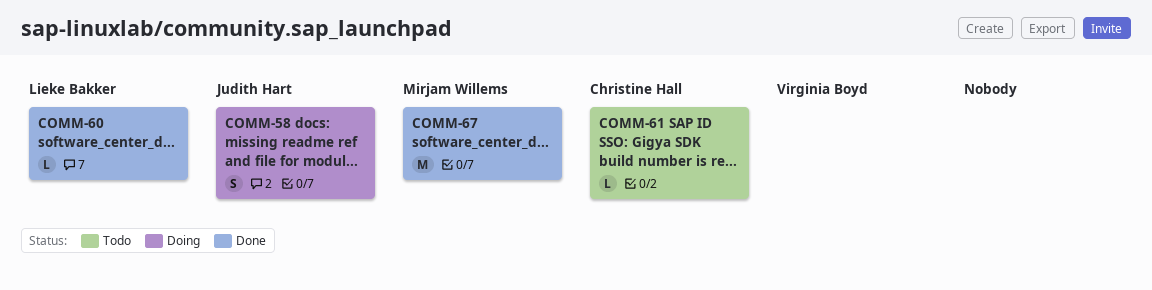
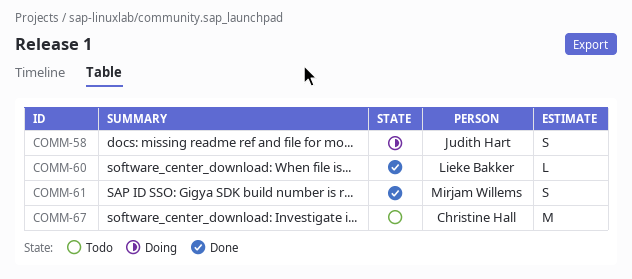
COMM-61, status: Todo -> Done
COMM-61, owner: Christine Hall -> Mirjam Willems
COMM-61, estimate: L -> S
COMM-67, status: Done -> Todo
COMM-67, owner: Mirjam Willems -> Christine Hall

